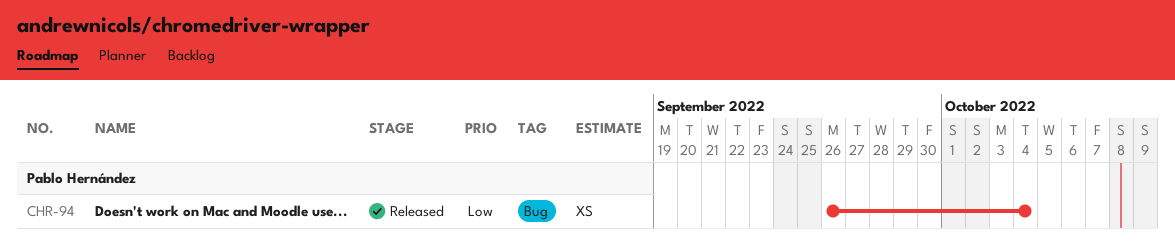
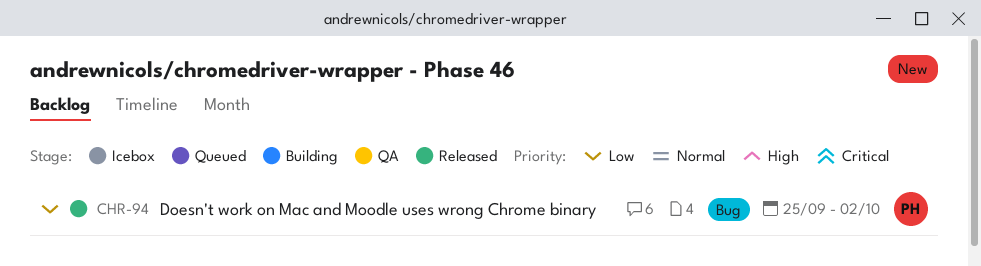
CHR-94, start: Sep 26 -> Sep 25
CHR-94, due: Oct 4 -> Oct 2

